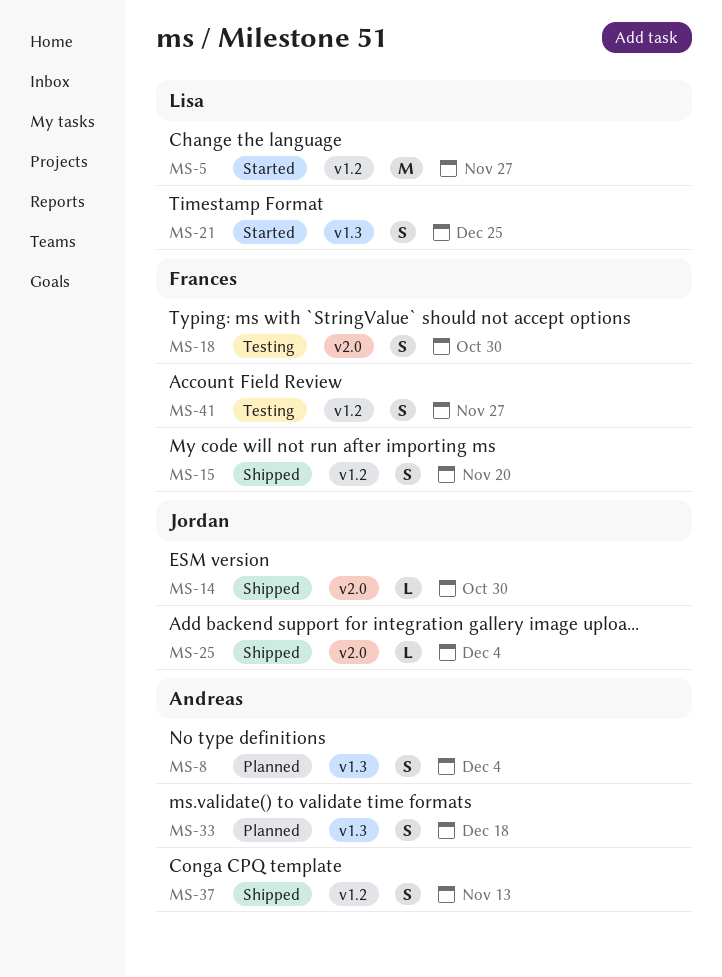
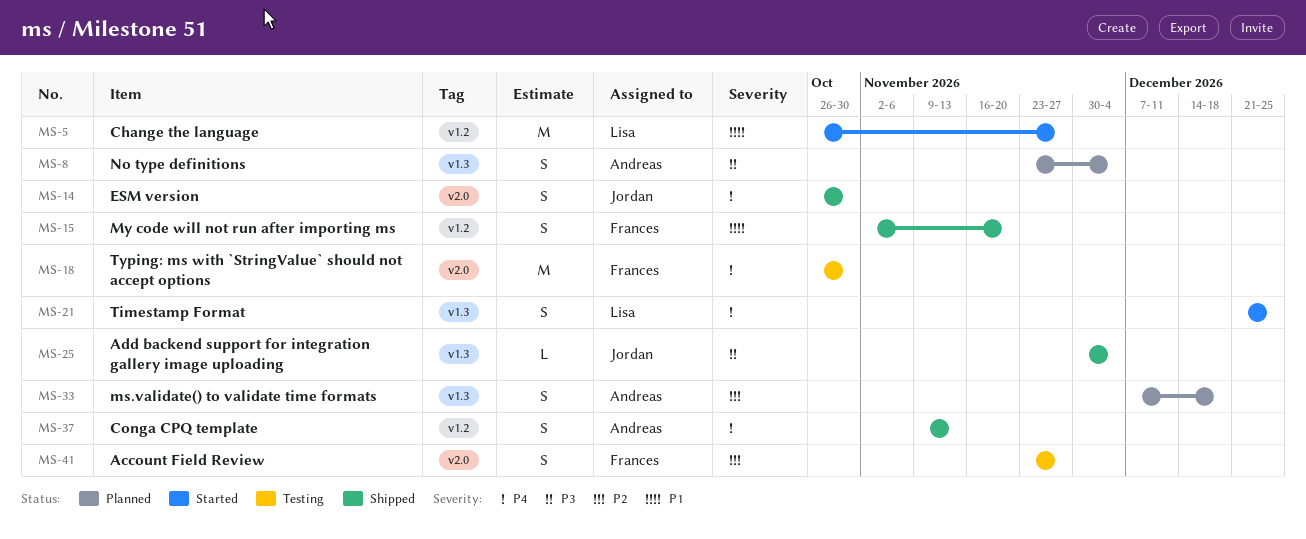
MS-14, estimate: L -> S
MS-18, estimate: S -> M
MS-25, label: v2.0 -> v1.3
MS-41, label: v1.2 -> v2.0

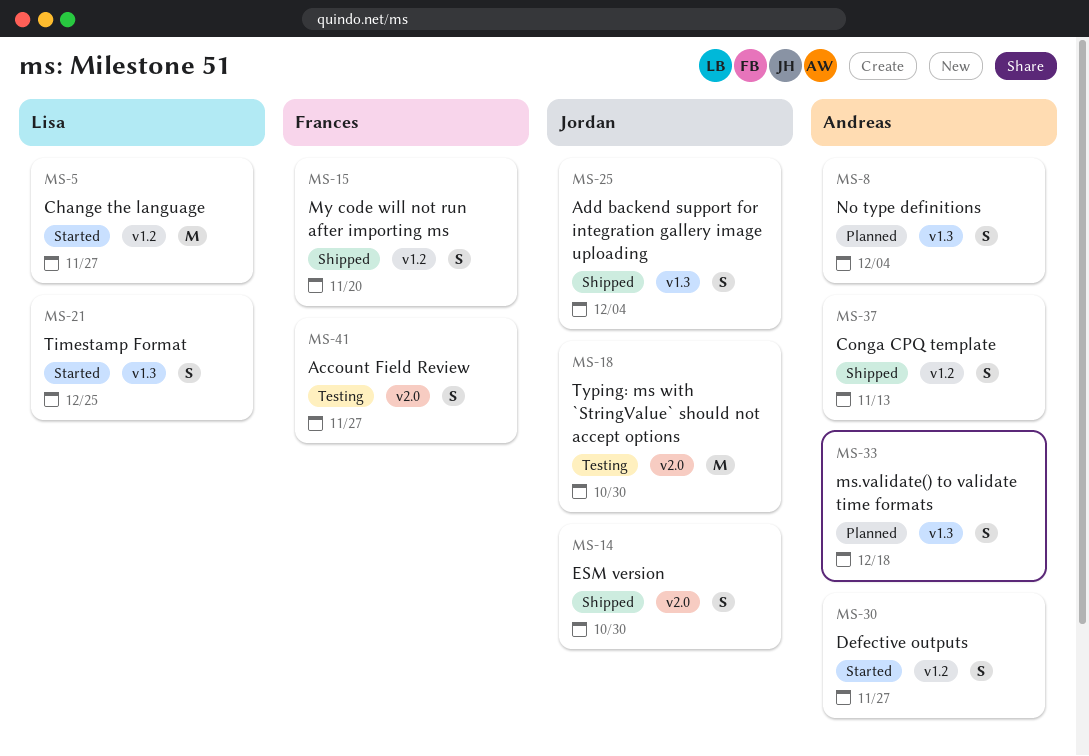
MS-18, owner: Frances -> Jordan
MS-25, estimate: L -> S
MS-30: none -> present

